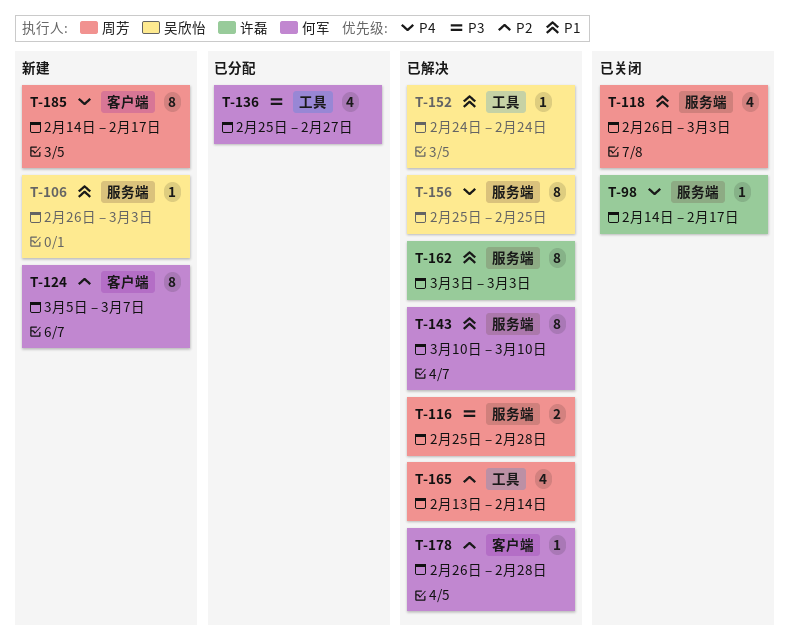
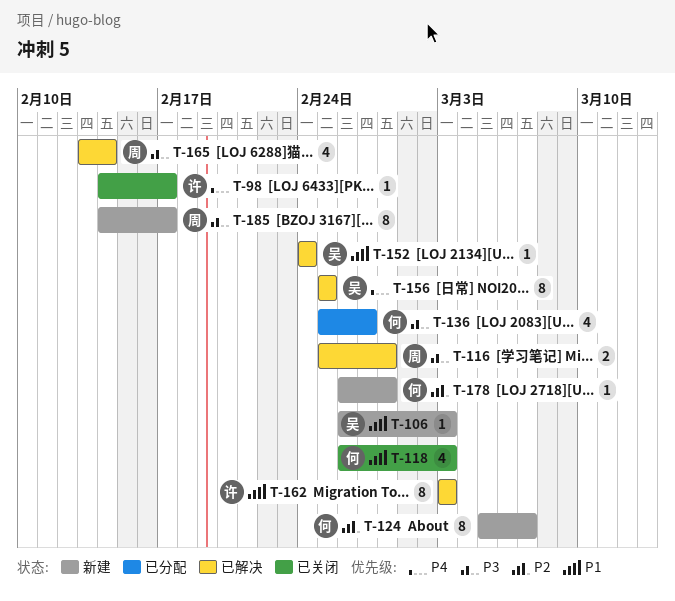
T-118, owner: 周芳 -> 何军
T-143: present -> none
T-165, priority: P2 -> P3
T-178, status: 已解决 -> 新建
T-185, priority: P4 -> P3

